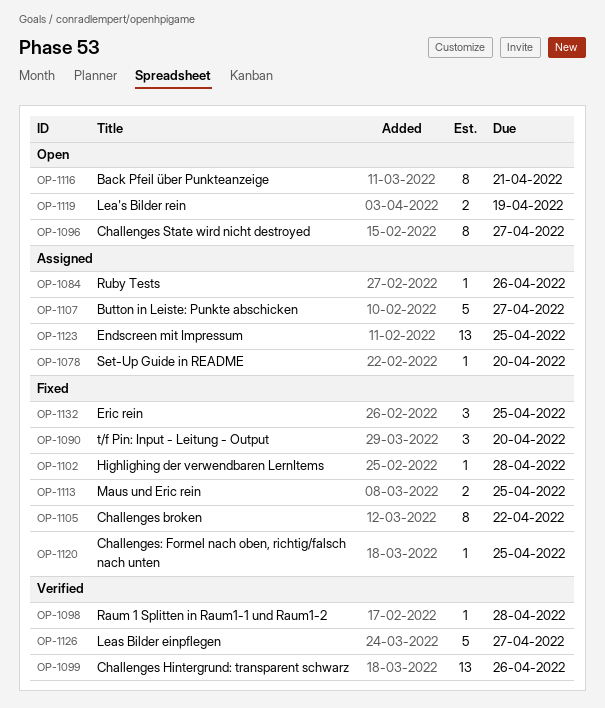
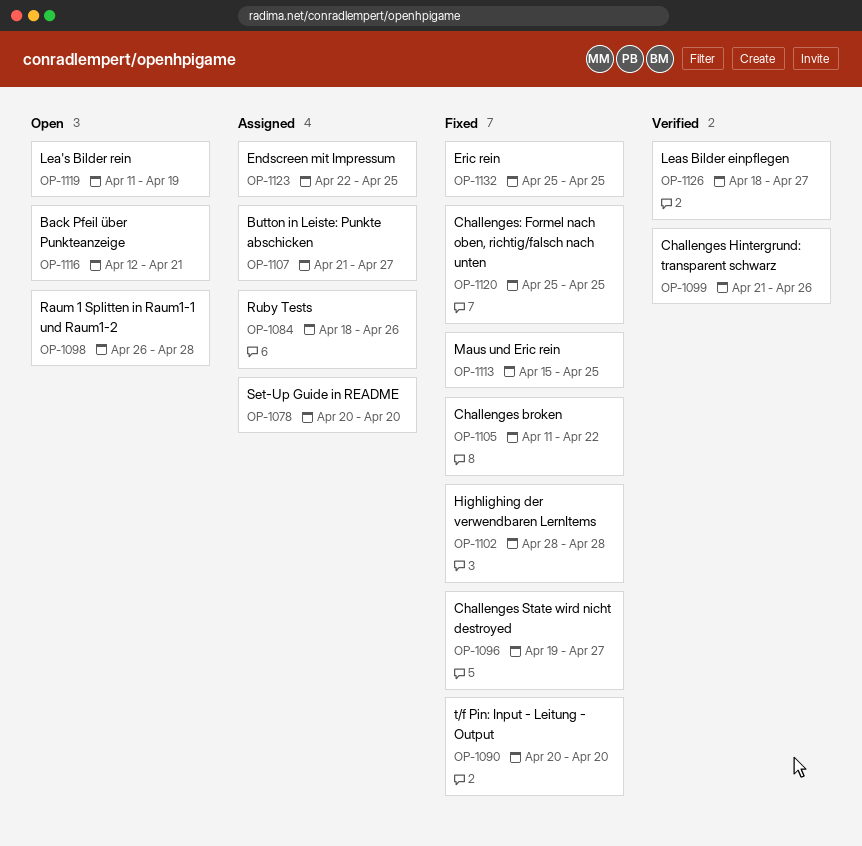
OP-1096, status: Open -> Fixed
OP-1098, status: Verified -> Open

